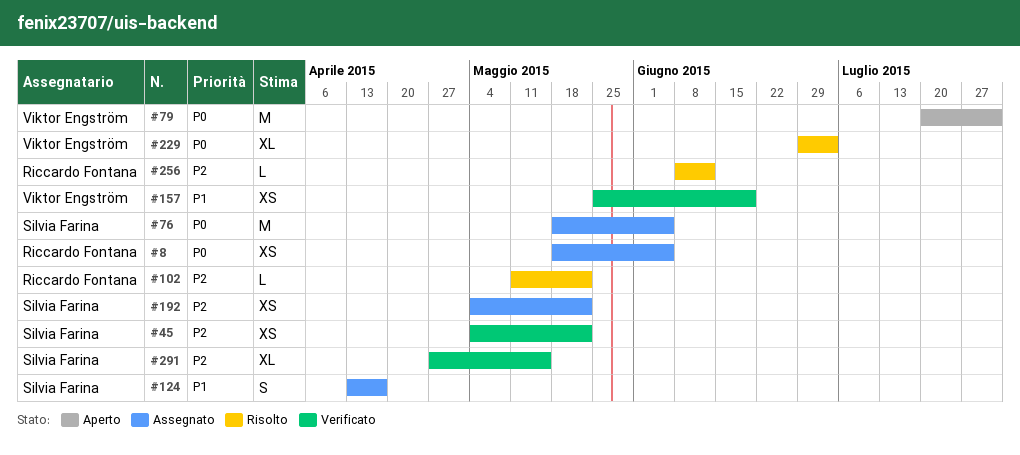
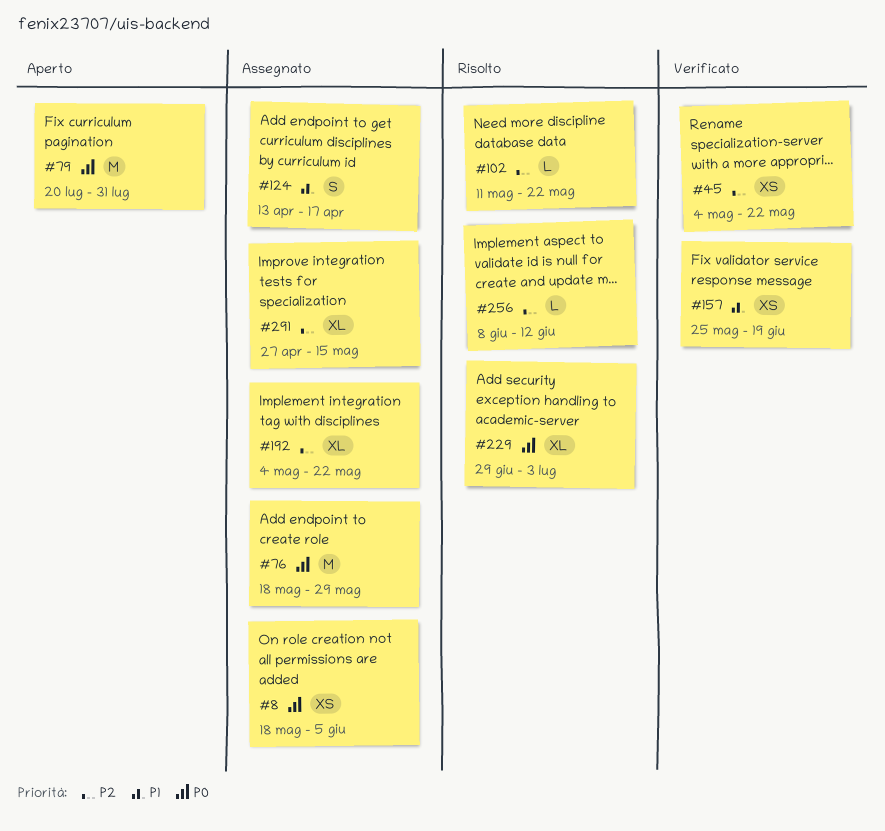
#76, due: Jun 5 -> May 29
#192, estimate: XS -> XL
#291, status: Verificato -> Assegnato

